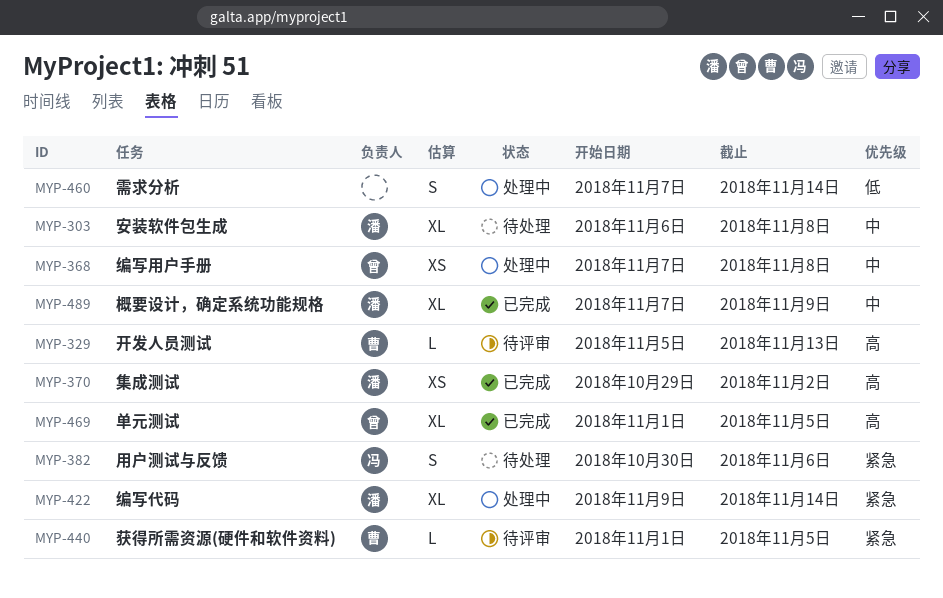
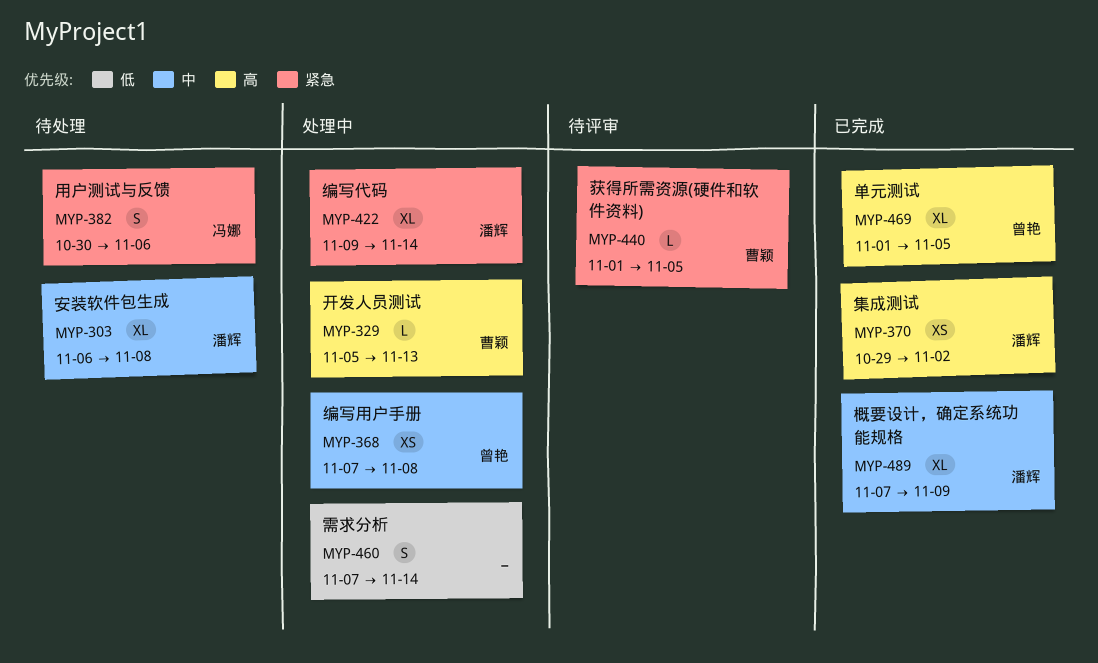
MYP-329, status: 待评审 -> 处理中

